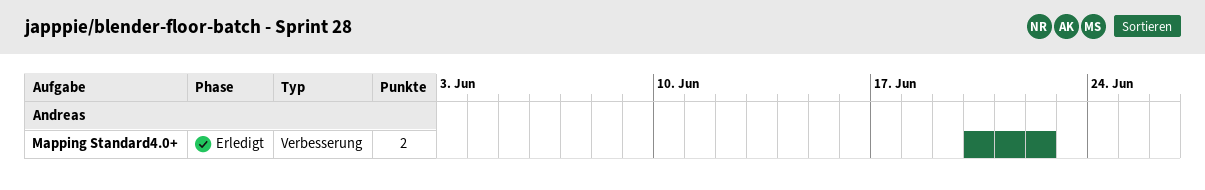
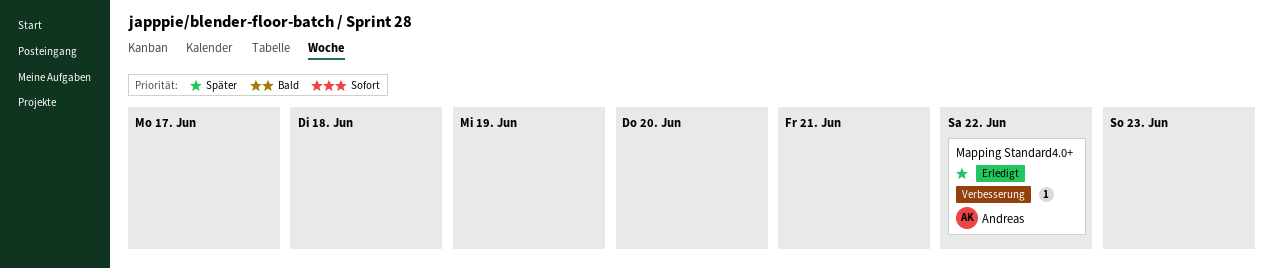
Mapping Standard4.0+, estimate: 2 -> 1

